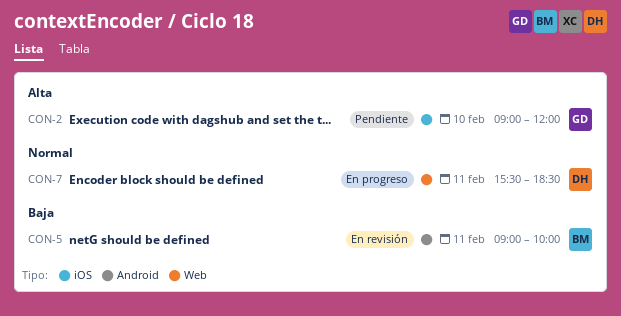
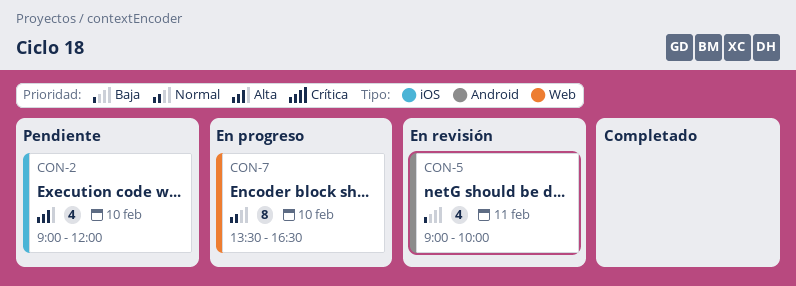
CON-7, day: Feb 11 -> Feb 10
CON-7, begins: 15:30 -> 13:30
CON-7, ends: 18:30 -> 16:30

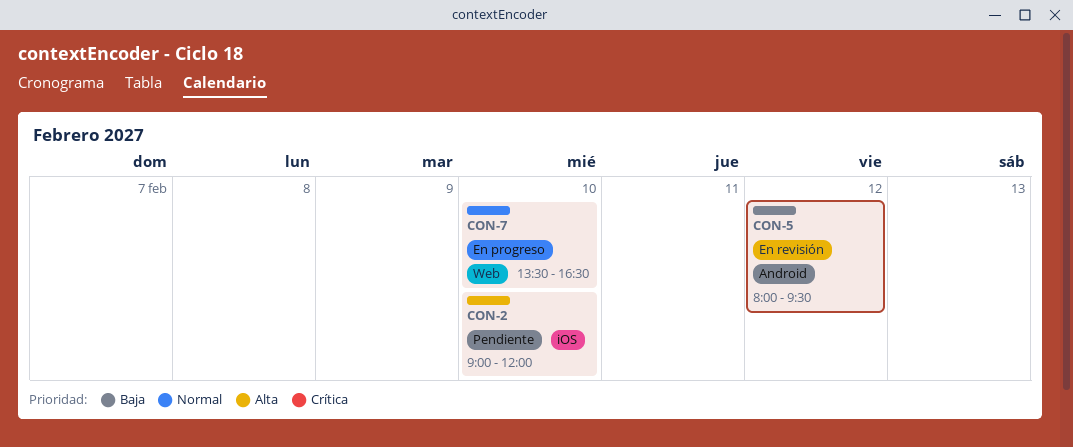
CON-5, day: Feb 11 -> Feb 12
CON-5, begins: 09:00 -> 08:00
CON-5, ends: 10:00 -> 09:30

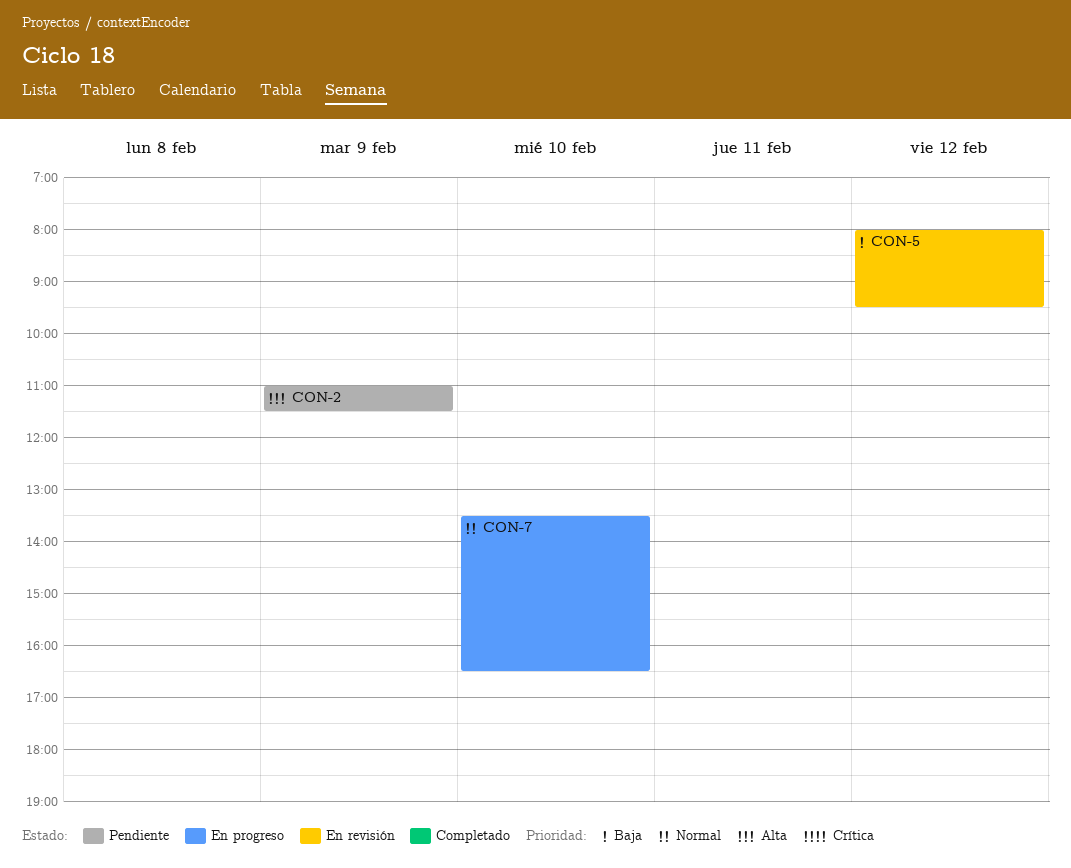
CON-2, day: Feb 10 -> Feb 9
CON-2, begins: 09:00 -> 11:00
CON-2, ends: 12:00 -> 11:30

